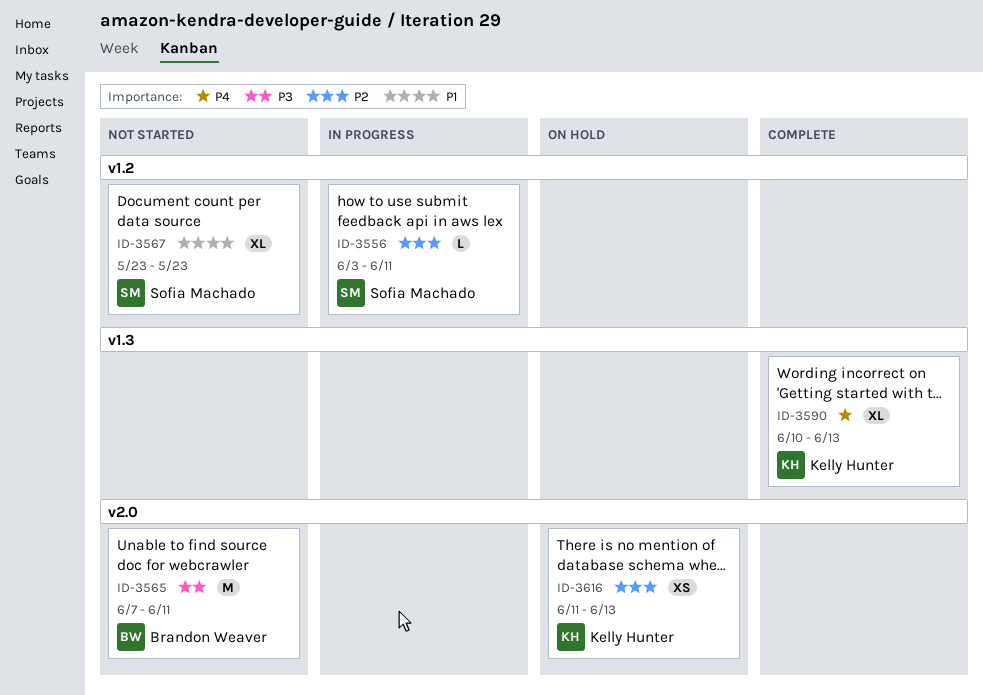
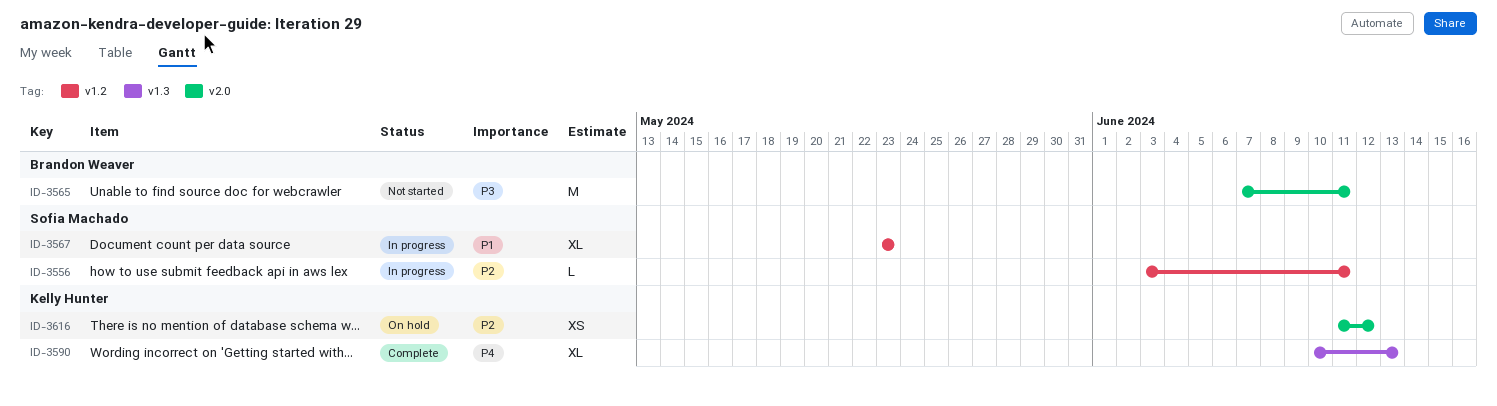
ID-3567, status: Not started -> In progress
ID-3616, due: Jun 13 -> Jun 12

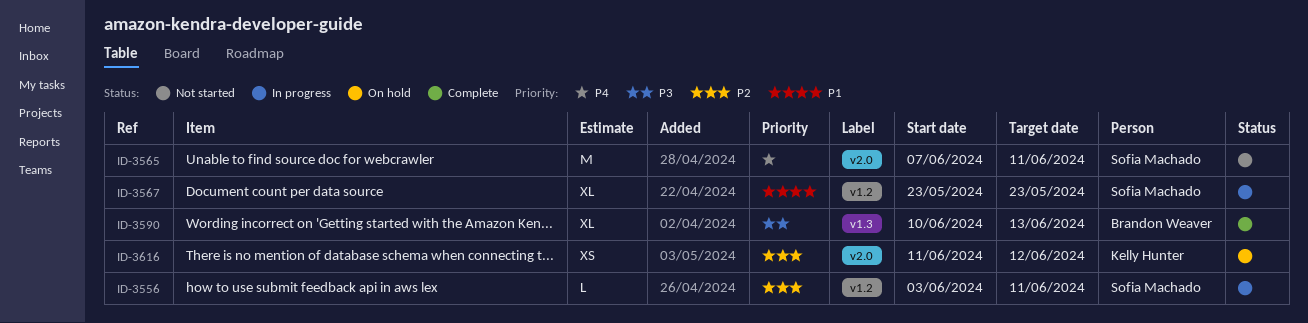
ID-3565, owner: Brandon Weaver -> Sofia Machado
ID-3565, priority: P3 -> P4
ID-3590, owner: Kelly Hunter -> Brandon Weaver
ID-3590, priority: P4 -> P3

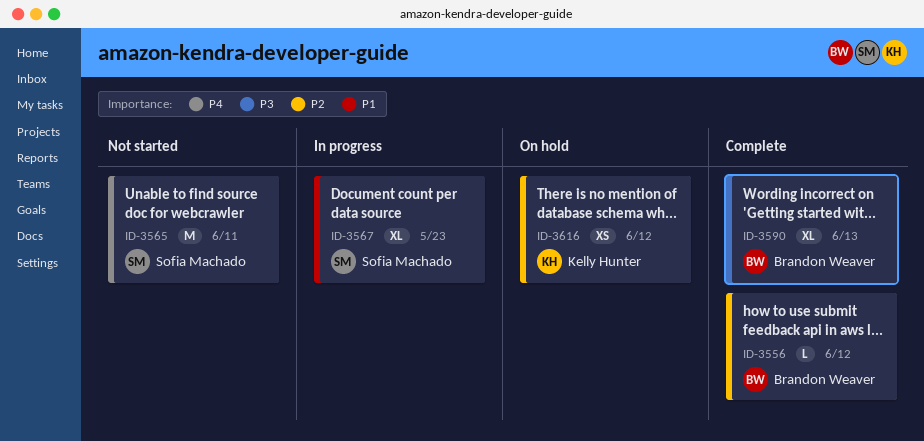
ID-3556, status: In progress -> Complete
ID-3556, owner: Sofia Machado -> Brandon Weaver
ID-3556, due: Jun 11 -> Jun 12

